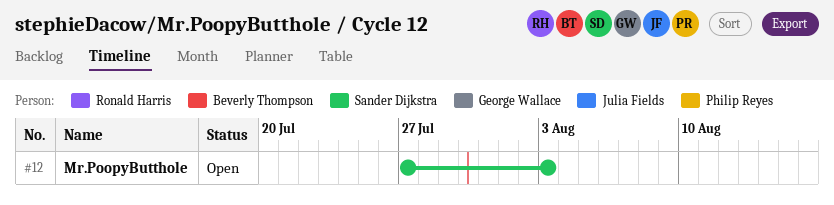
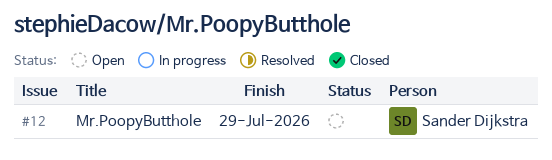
#12, due: Aug 3 -> Jul 29

